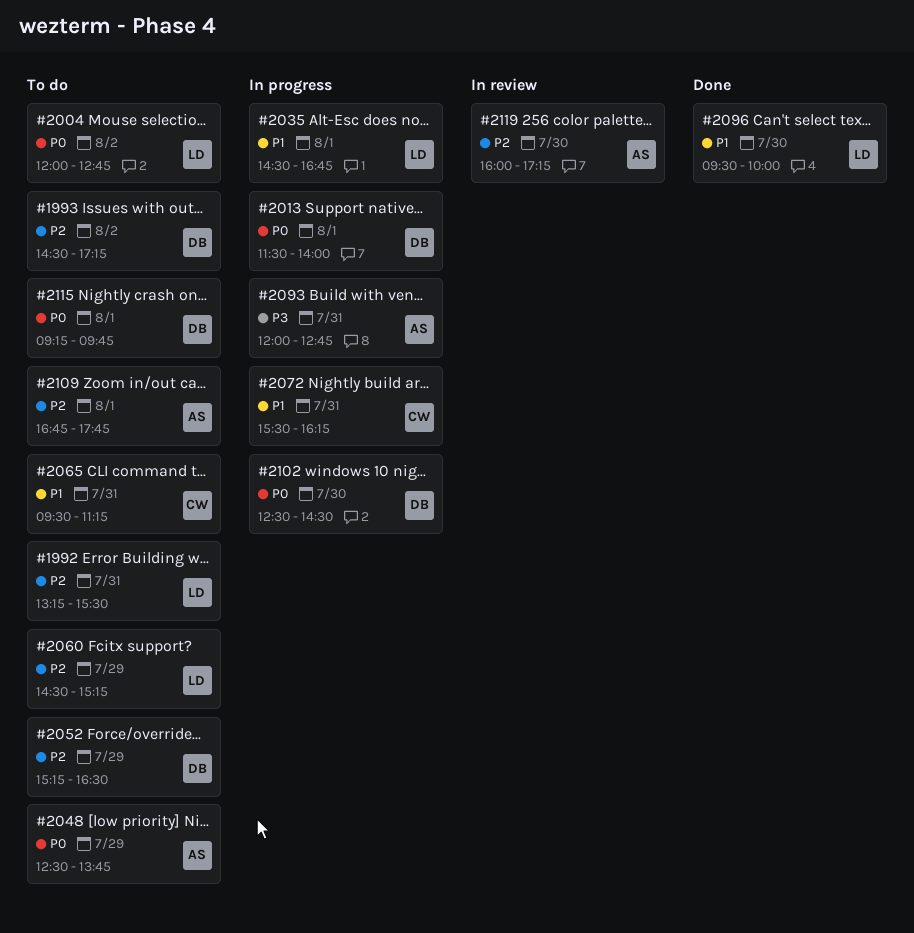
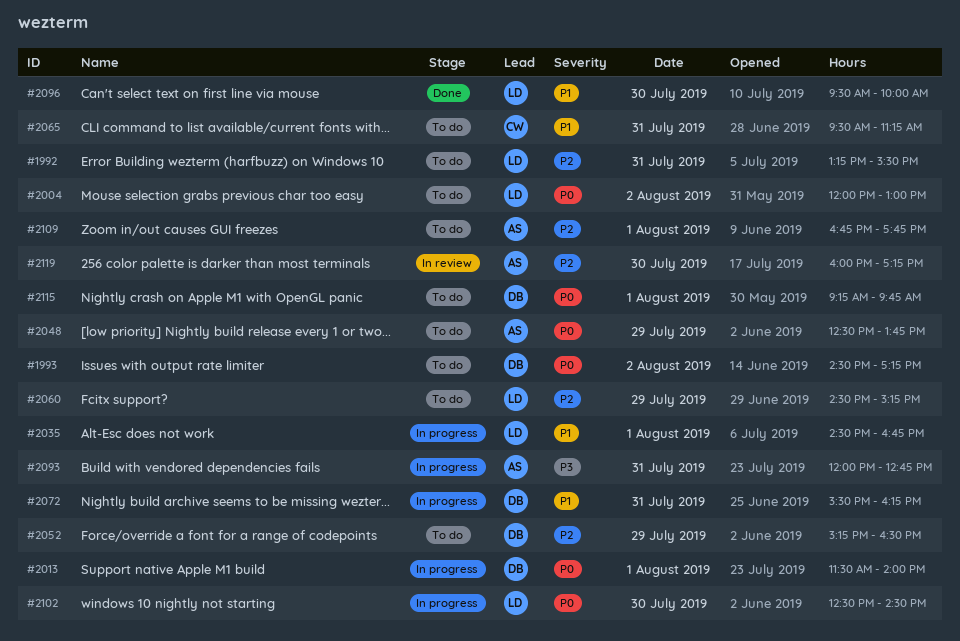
#1993, priority: P2 -> P0
#2004, ends: 12:45 -> 13:00
#2072, owner: CW -> DB
#2102, owner: DB -> LD

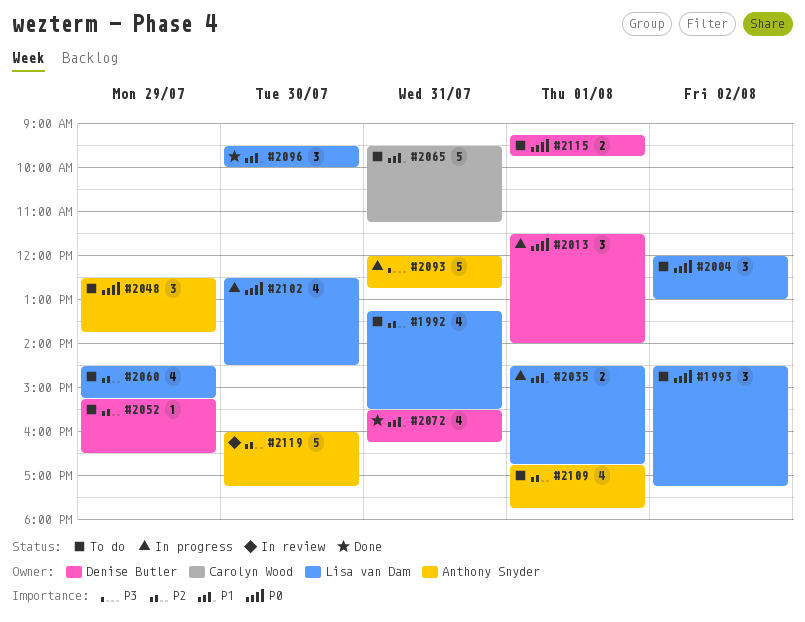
#1993, owner: Denise Butler -> Lisa van Dam
#2072, status: In progress -> Done

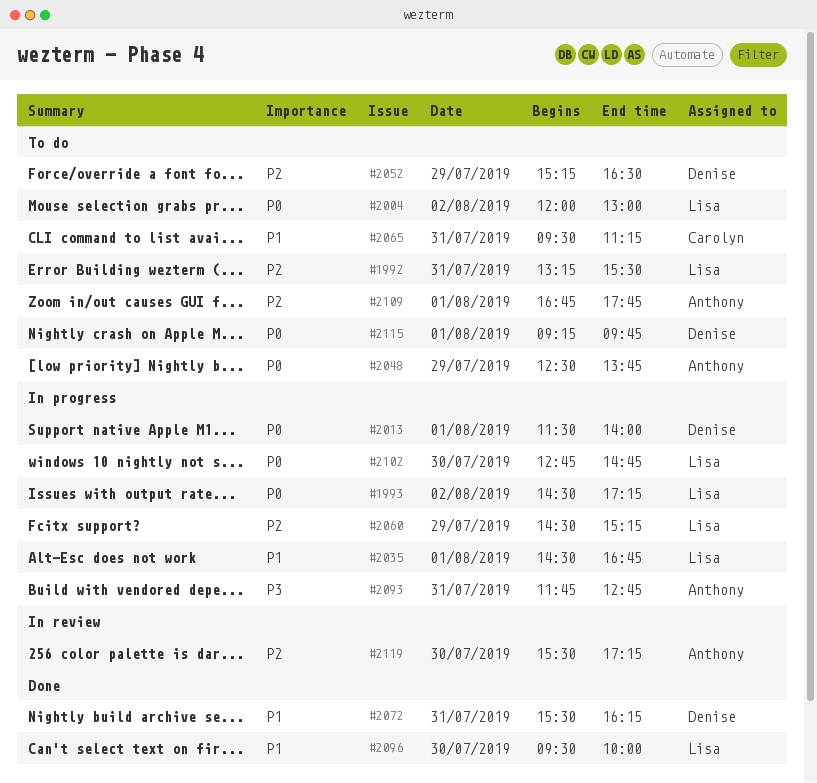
#1993, status: To do -> In progress
#2060, status: To do -> In progress
#2093, begins: 12:00 -> 11:45
#2102, begins: 12:30 -> 12:45
#2102, ends: 14:30 -> 14:45
#2119, begins: 16:00 -> 15:30

